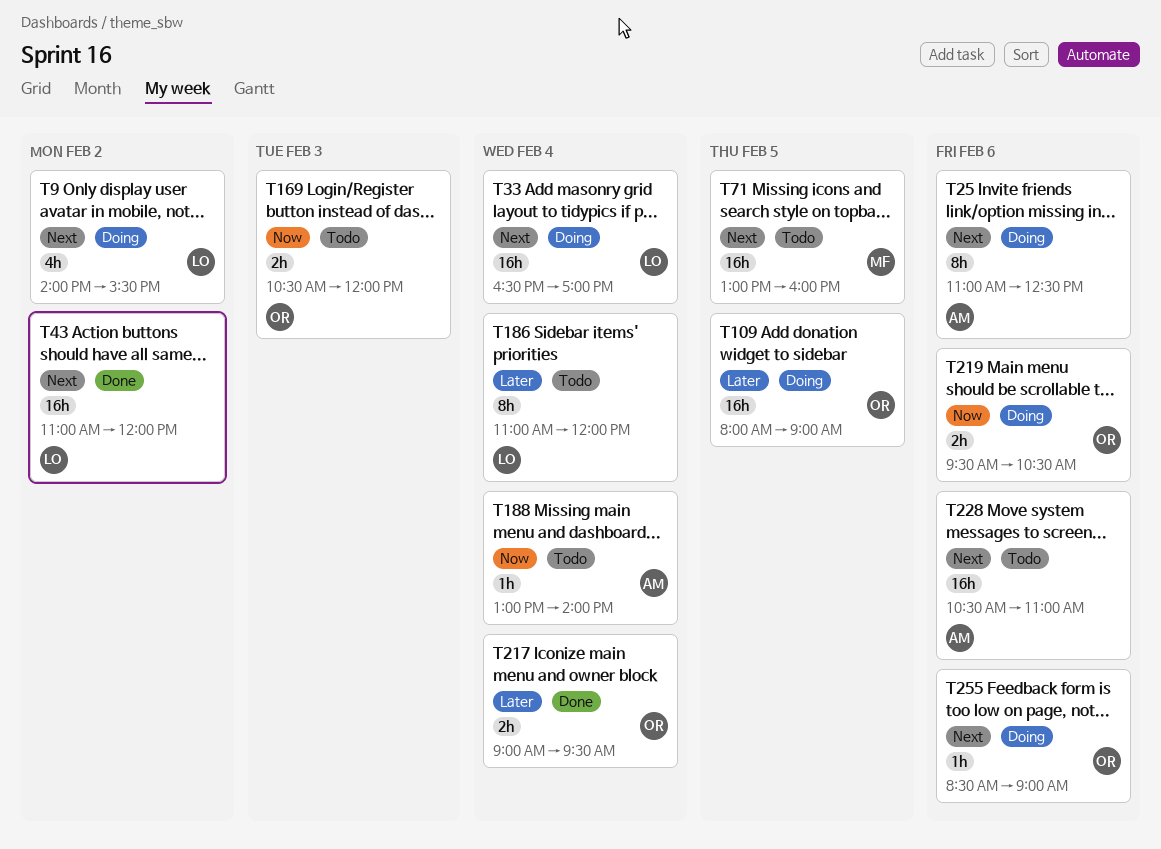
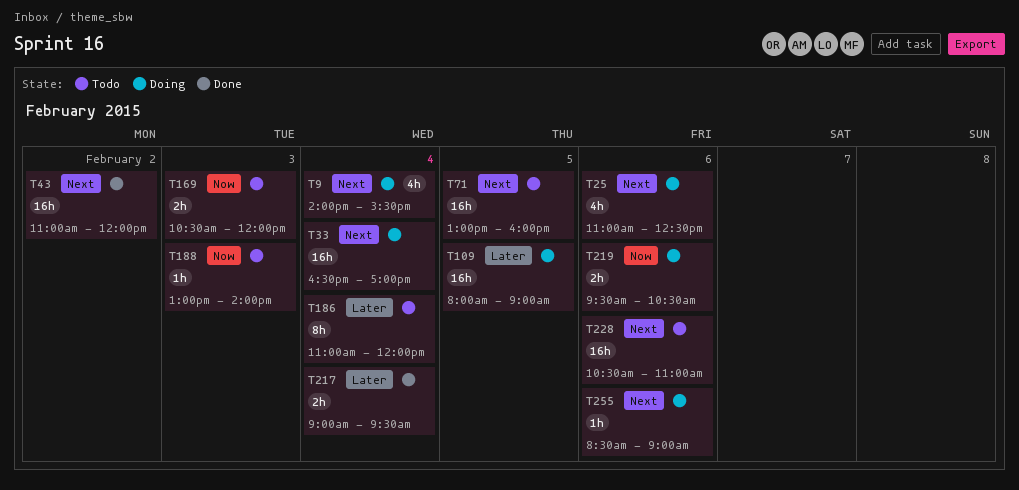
T9, day: Feb 2 -> Feb 4
T25, estimate: 8h -> 4h
T188, day: Feb 4 -> Feb 3

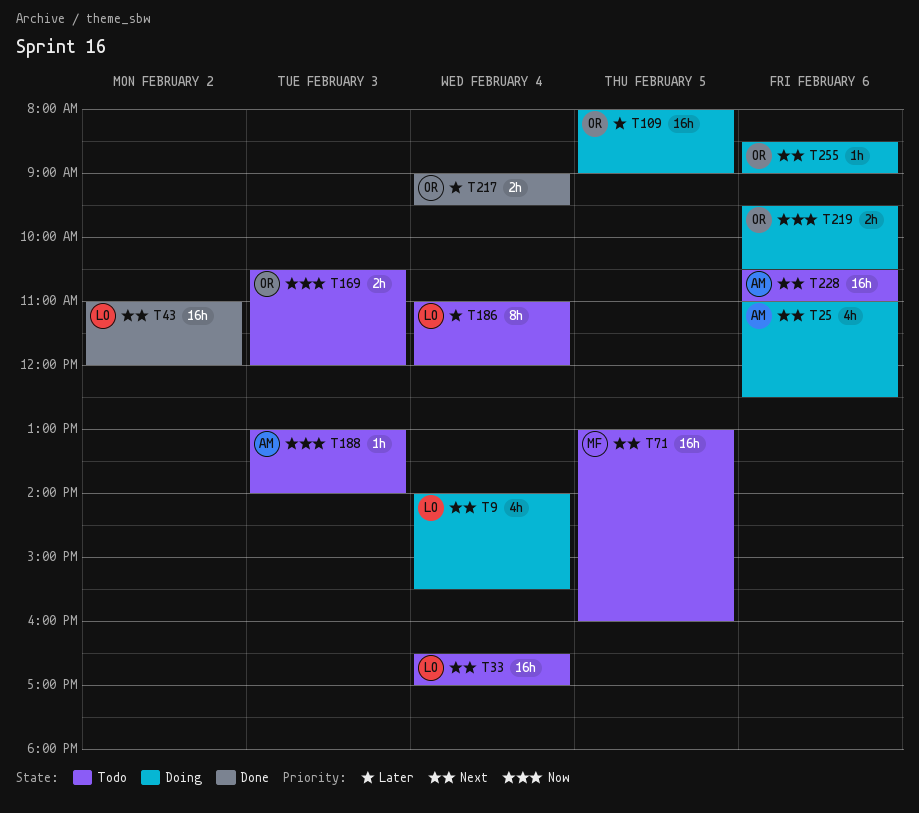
T33, status: Doing -> Todo

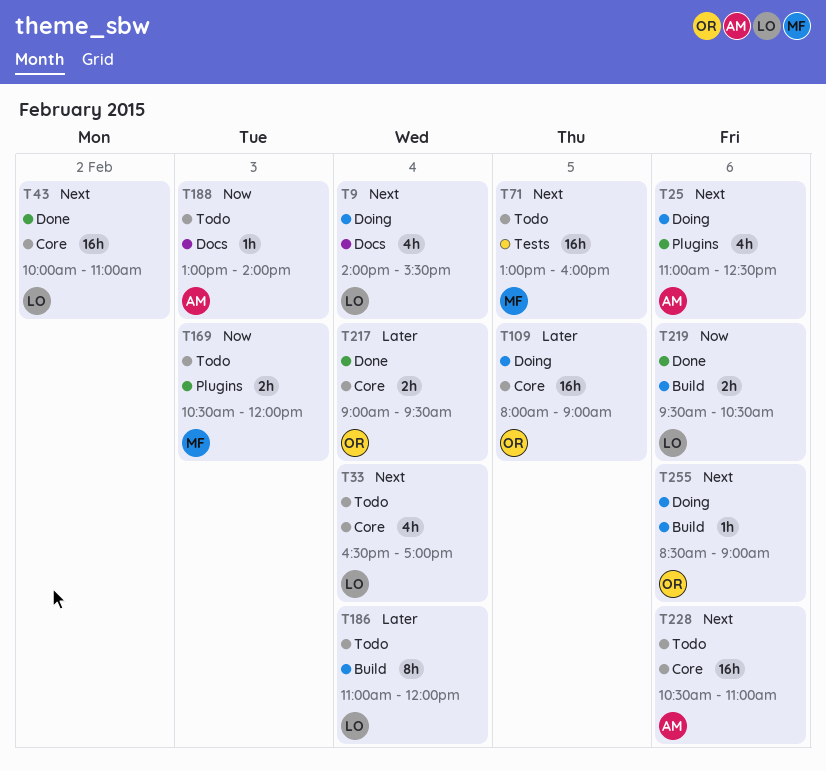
T33, estimate: 16h -> 4h
T43, begins: 11:00 -> 10:00
T43, ends: 12:00 -> 11:00
T169, owner: OR -> MF
T219, status: Doing -> Done
T219, owner: OR -> LO

